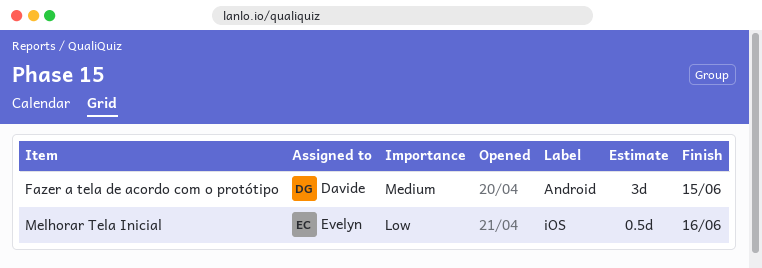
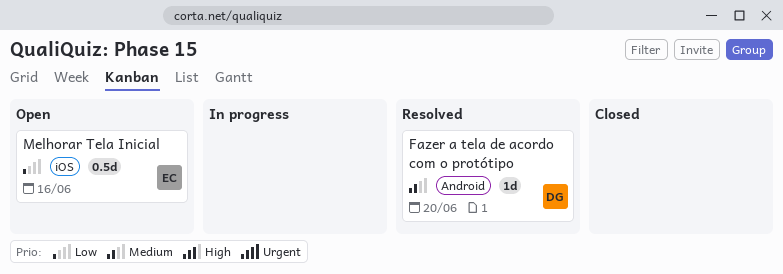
Fazer a tela de acordo com o protótipo, estimate: 3d -> 1d
Fazer a tela de acordo com o protótipo, due: Jun 15 -> Jun 20

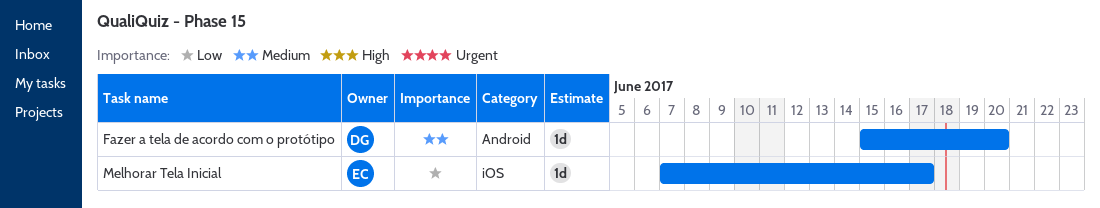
Melhorar Tela Inicial, estimate: 0.5d -> 1d
Melhorar Tela Inicial, due: Jun 16 -> Jun 17

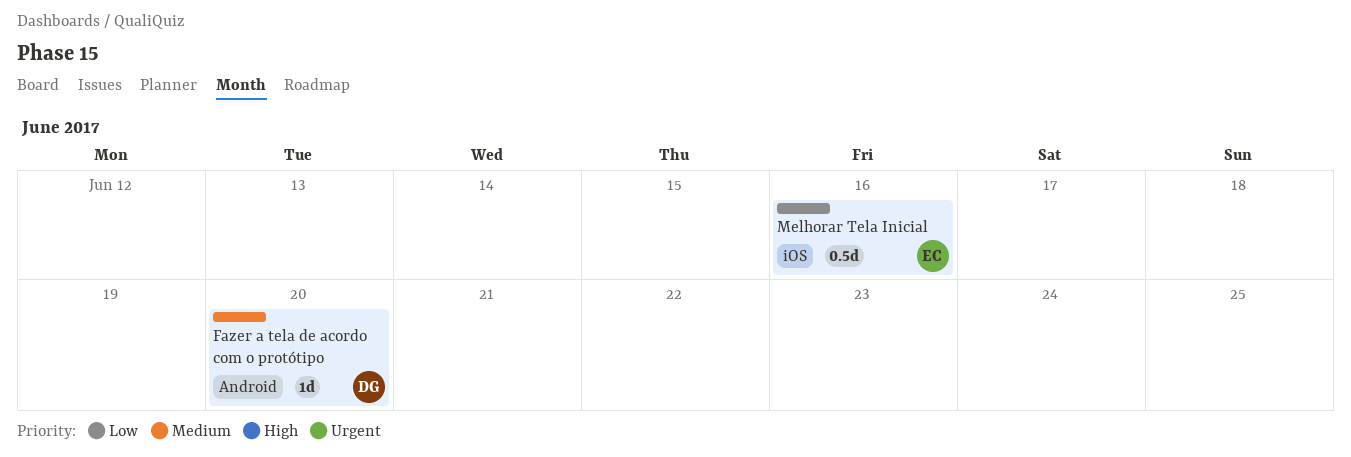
Melhorar Tela Inicial, estimate: 1d -> 0.5d
Melhorar Tela Inicial, due: Jun 17 -> Jun 16

